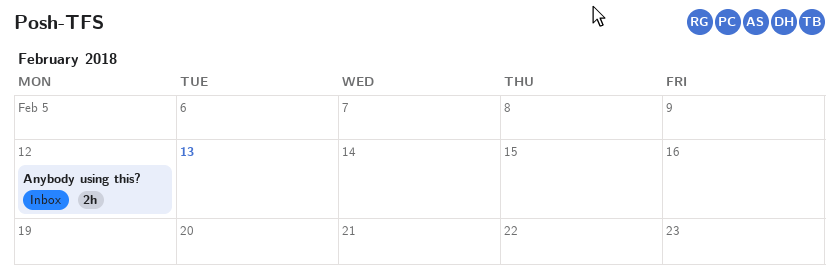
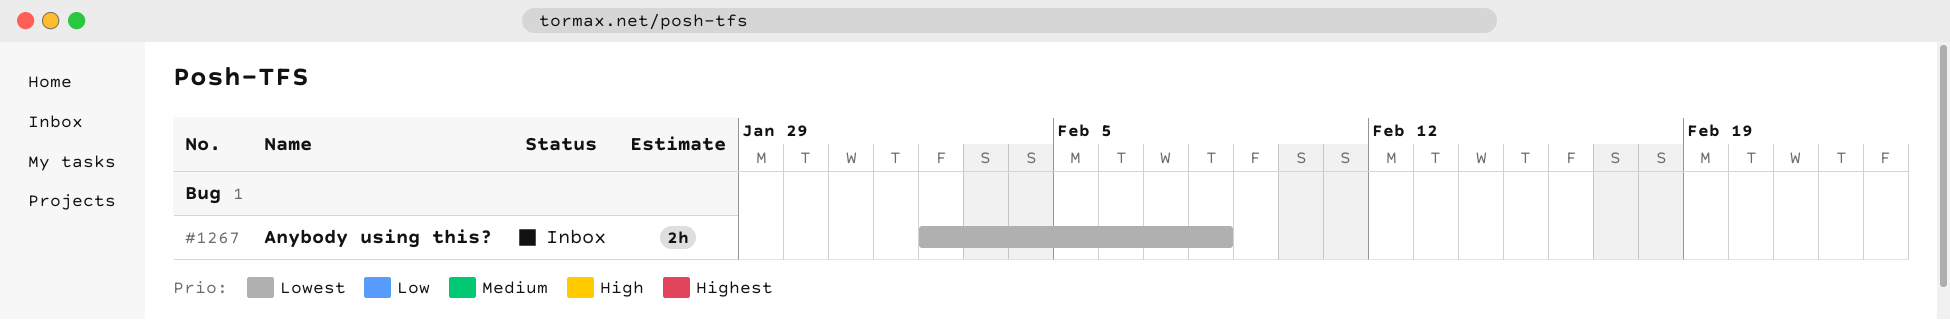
Anybody using this?, due: Feb 12 -> Feb 8

